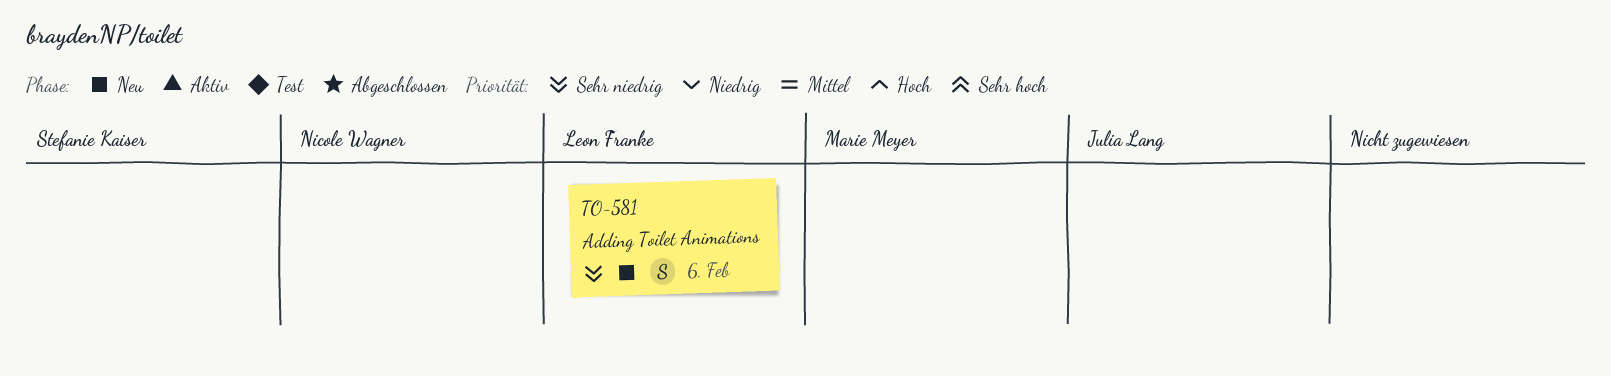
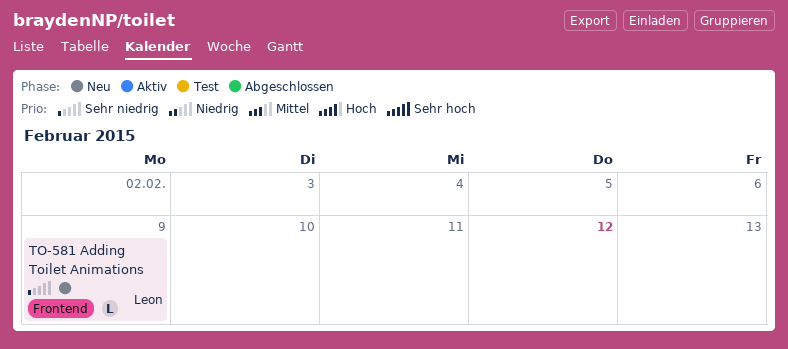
TO-581, estimate: S -> L
TO-581, due: Feb 6 -> Feb 9

